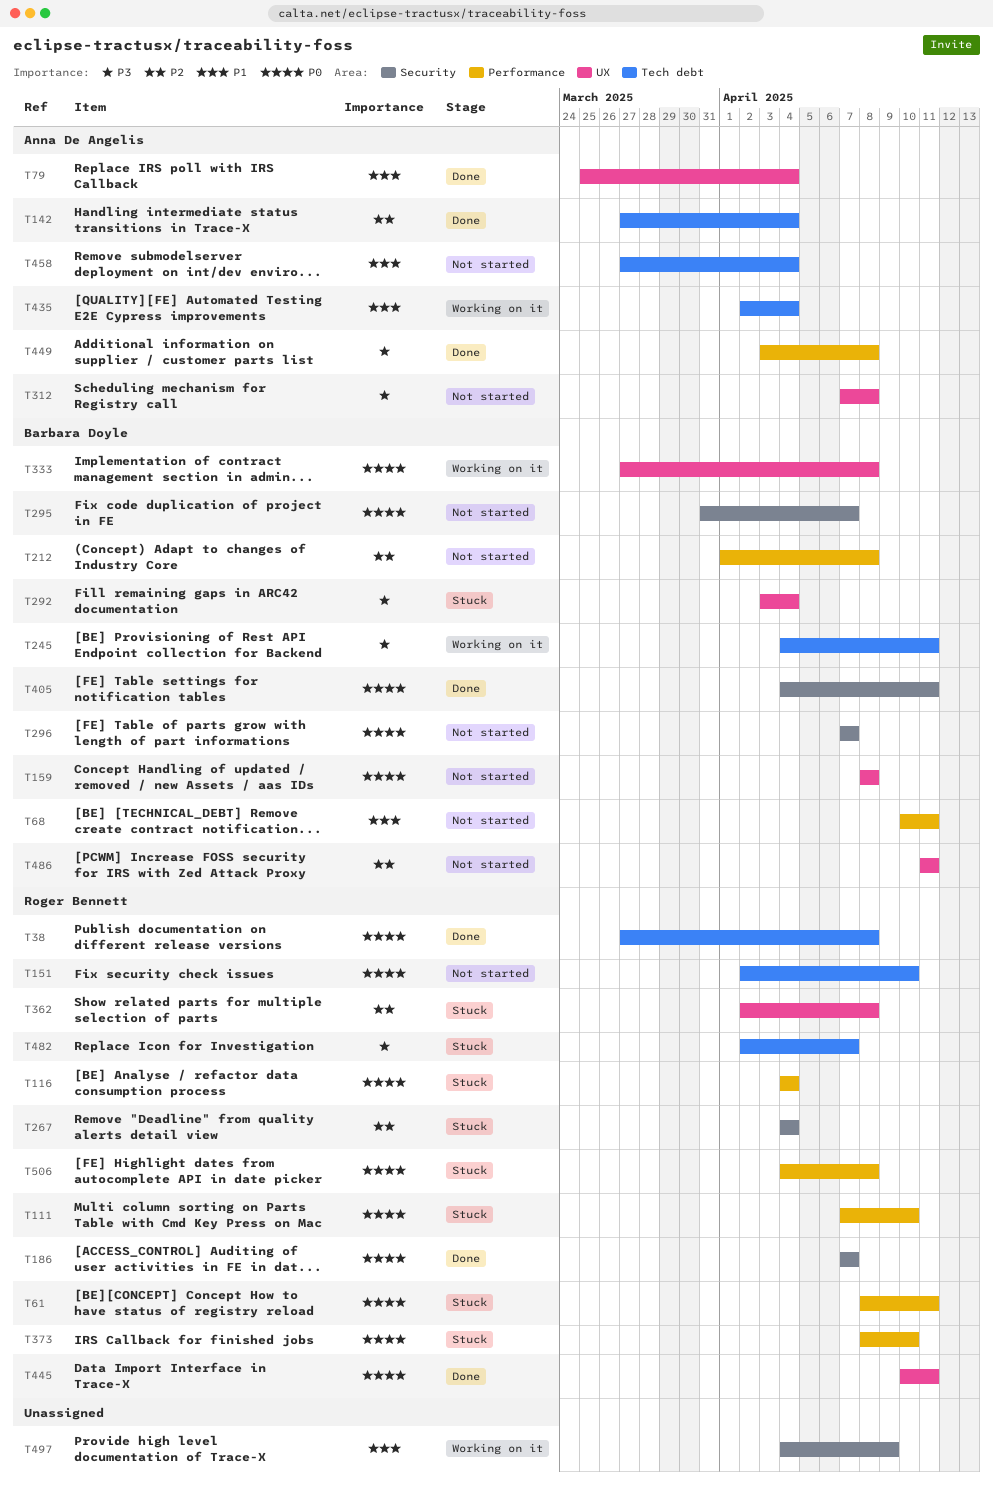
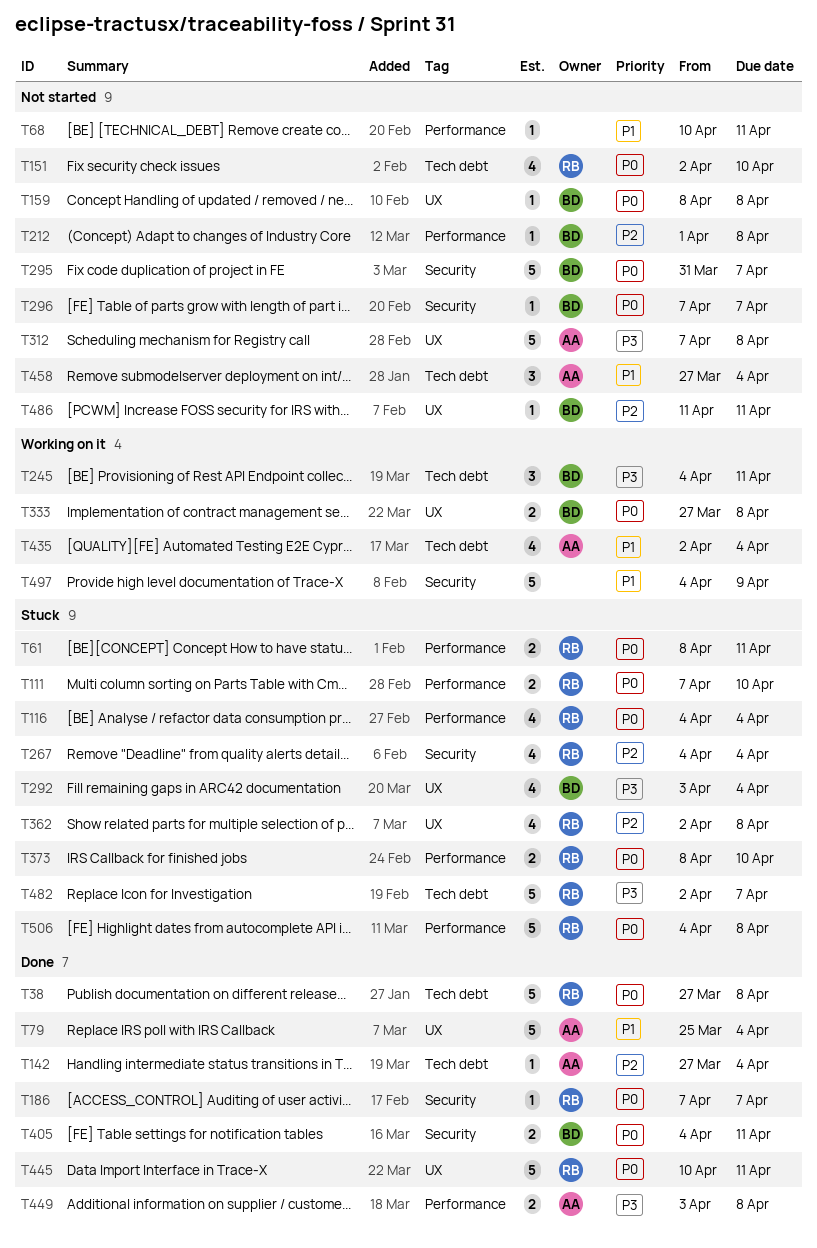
T68, owner: Barbara Doyle -> none

